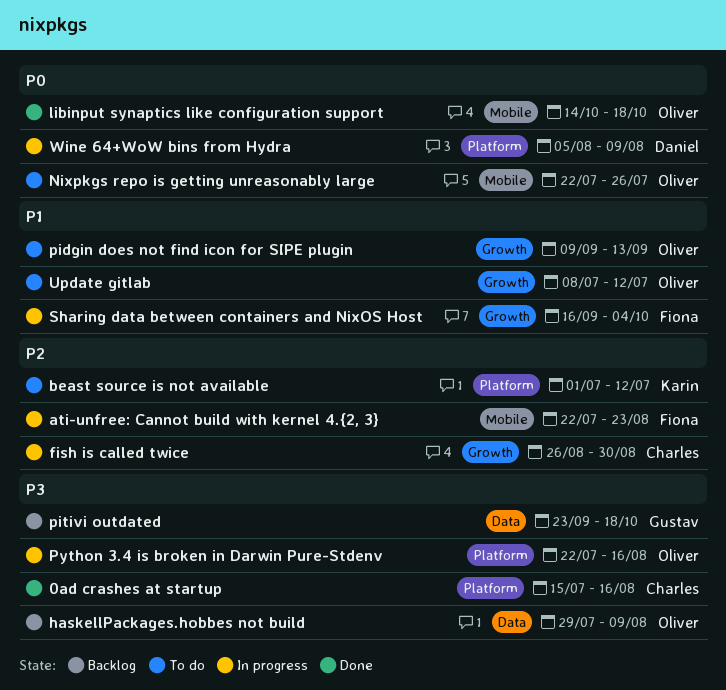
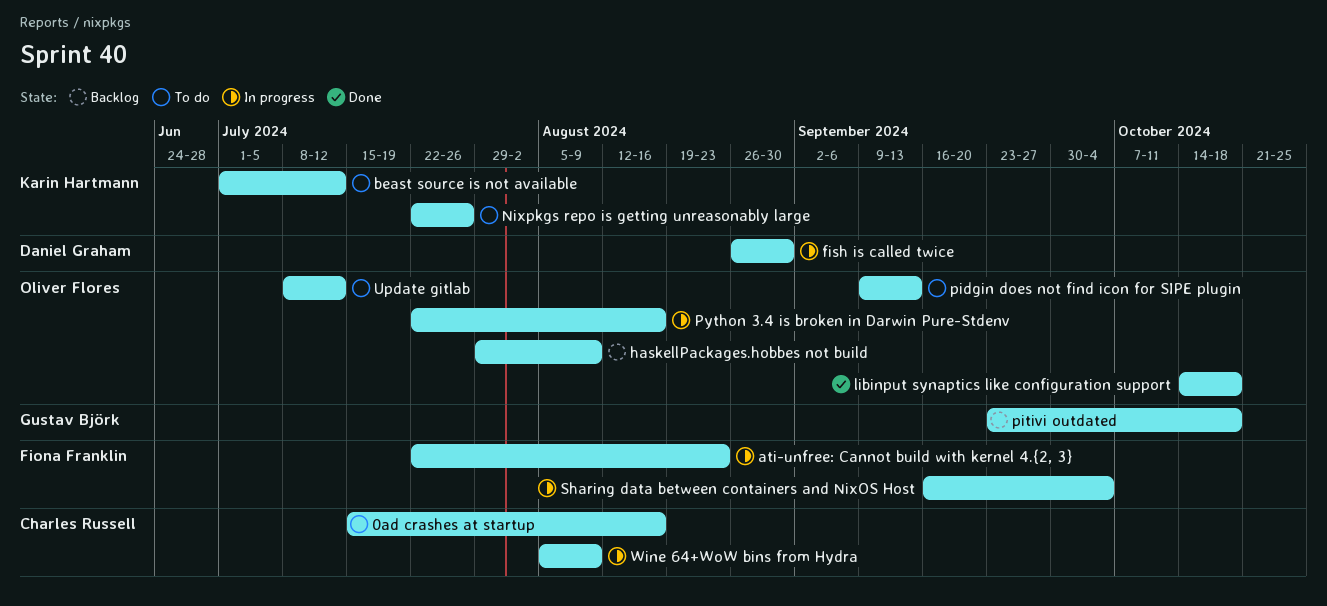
0ad crashes at startup, status: Done -> To do
fish is called twice, owner: Charles Russell -> Daniel Graham
Nixpkgs repo is getting unreasonably large, owner: Oliver Flores -> Karin Hartmann
Wine 64+WoW bins from Hydra, owner: Daniel Graham -> Charles Russell

